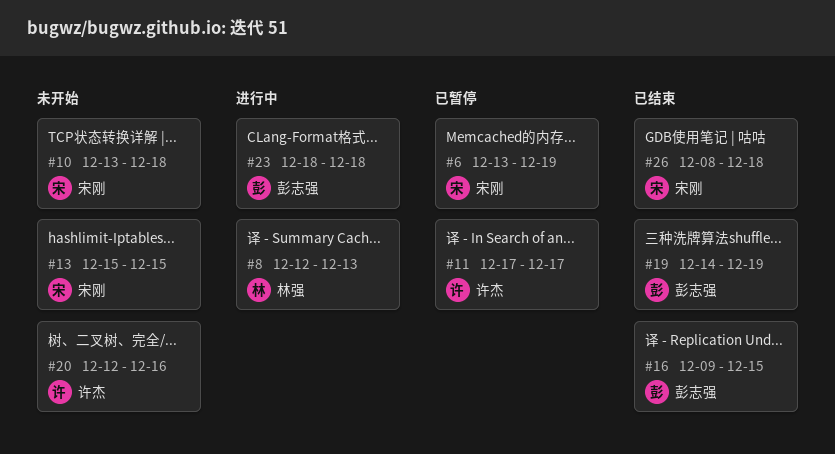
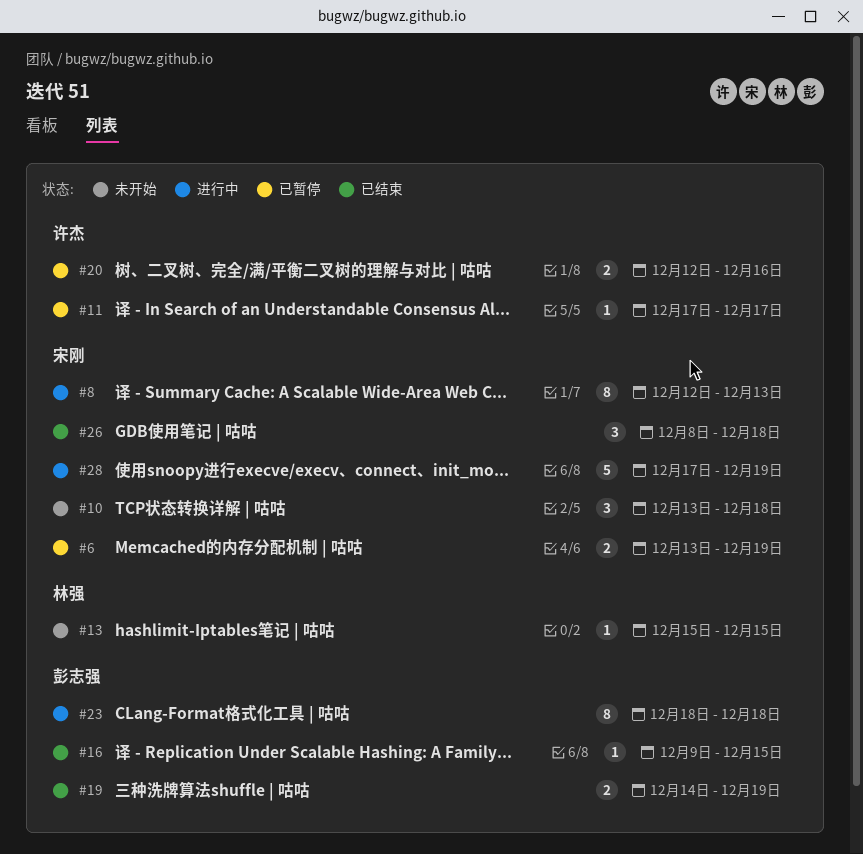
#8, owner: 林强 -> 宋刚
#13, owner: 宋刚 -> 林强
#20, status: 未开始 -> 已暂停
#28: none -> present

